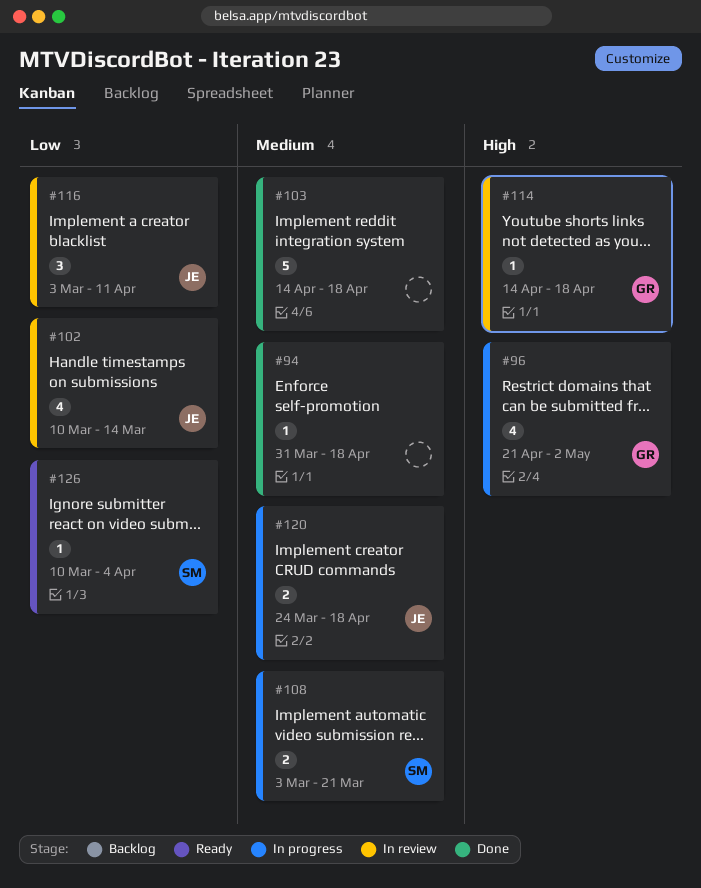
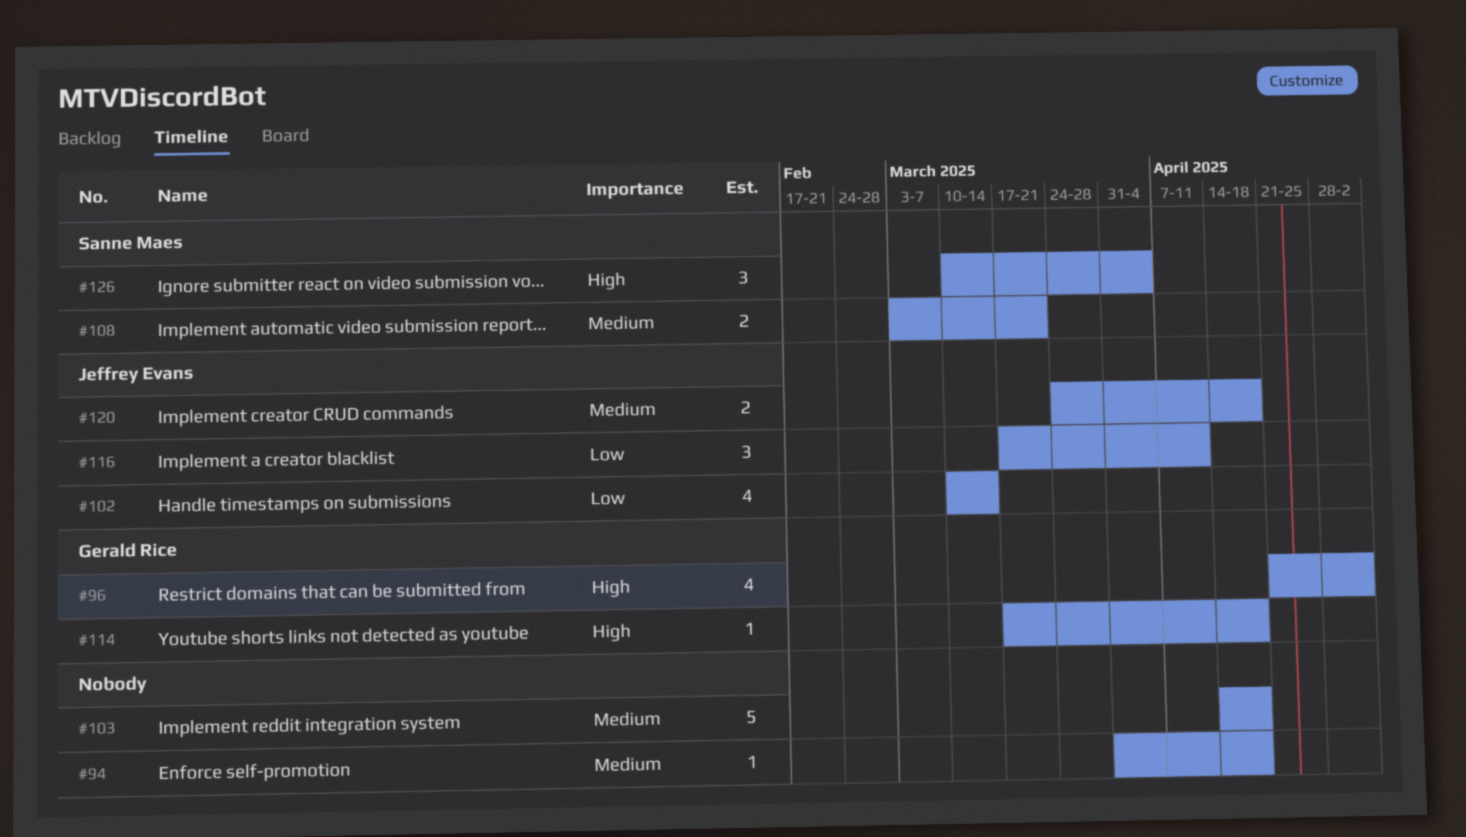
#114, start: Apr 14 -> Mar 17
#116, start: Mar 3 -> Mar 17
#126, priority: Low -> High
#126, estimate: 1 -> 3

